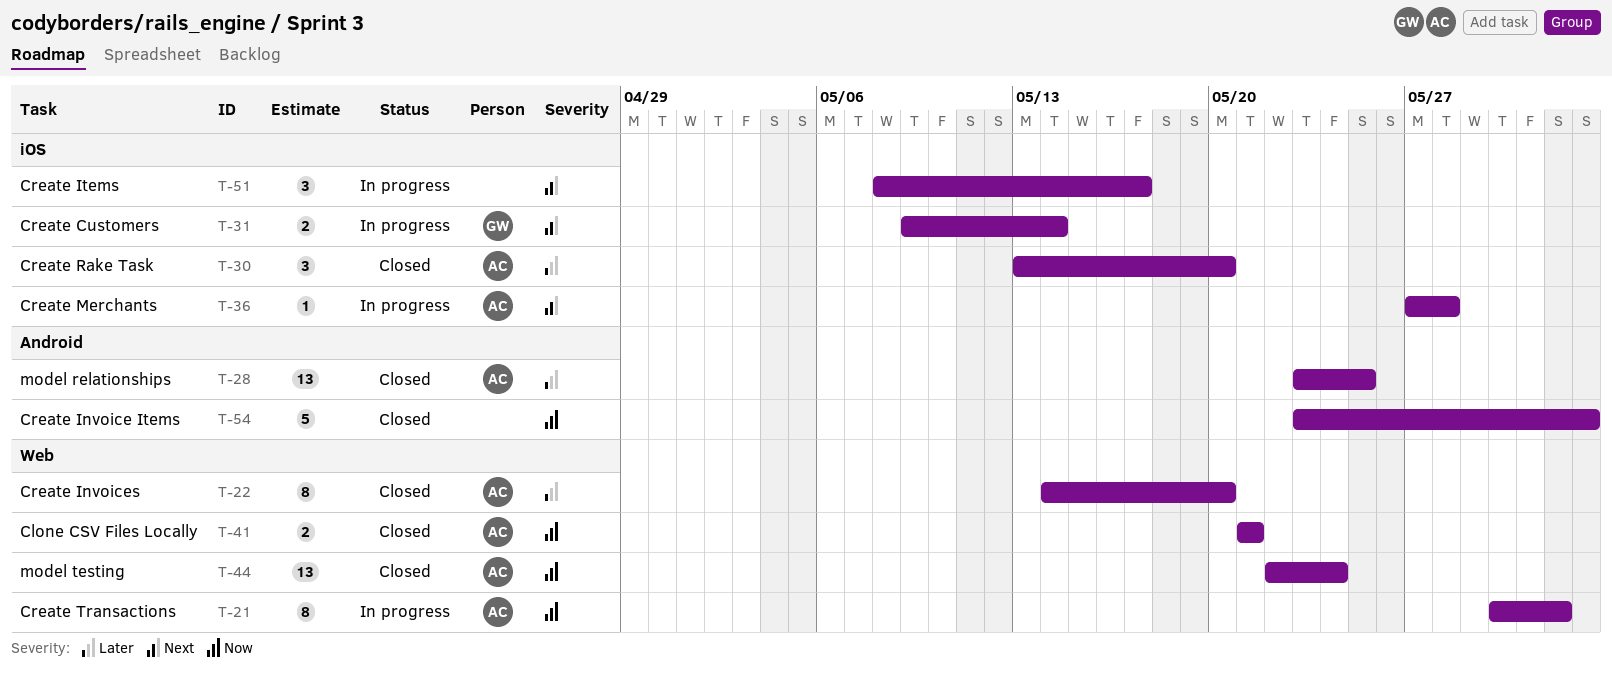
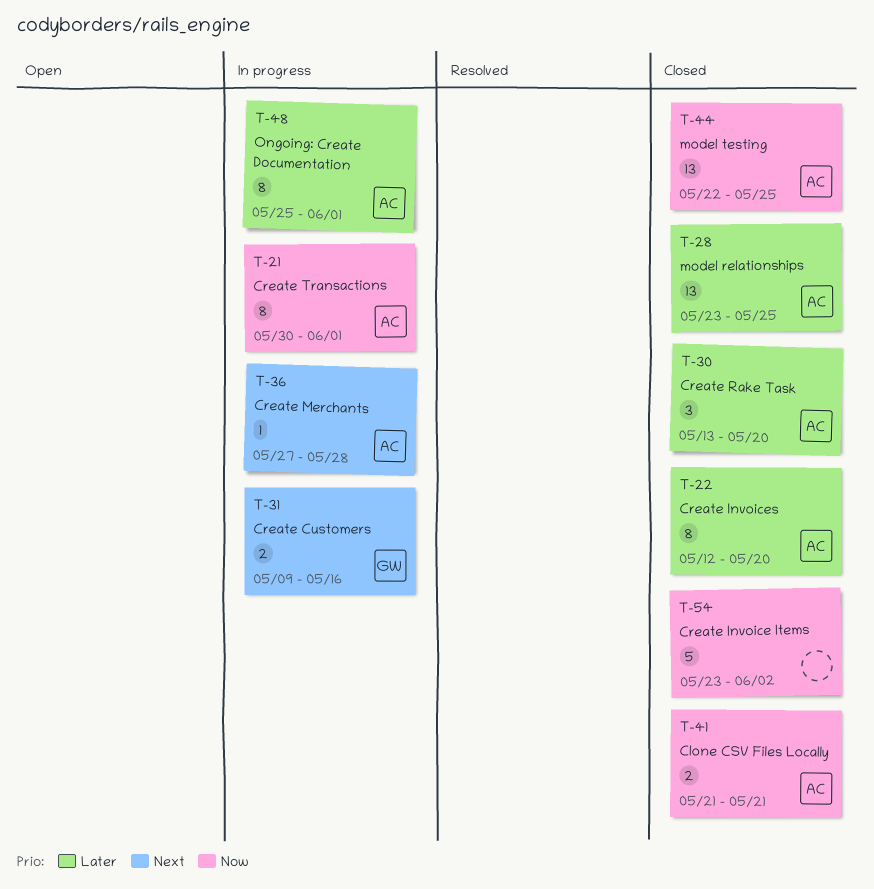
T-22, start: May 14 -> May 12
T-31, due: May 14 -> May 16
T-44, due: May 24 -> May 25
T-48: none -> present
T-51: present -> none

